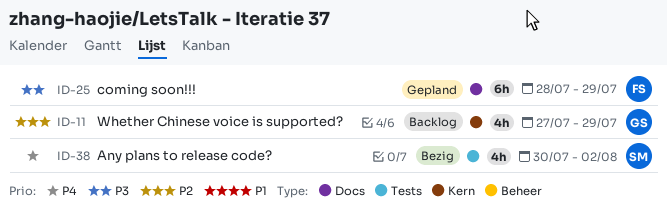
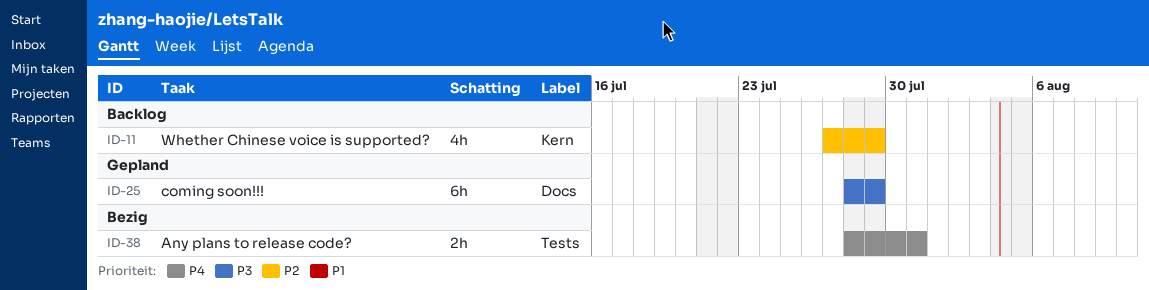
ID-38, estimate: 4h -> 2h
ID-38, start: Jul 30 -> Jul 28
ID-38, due: Aug 2 -> Jul 31

